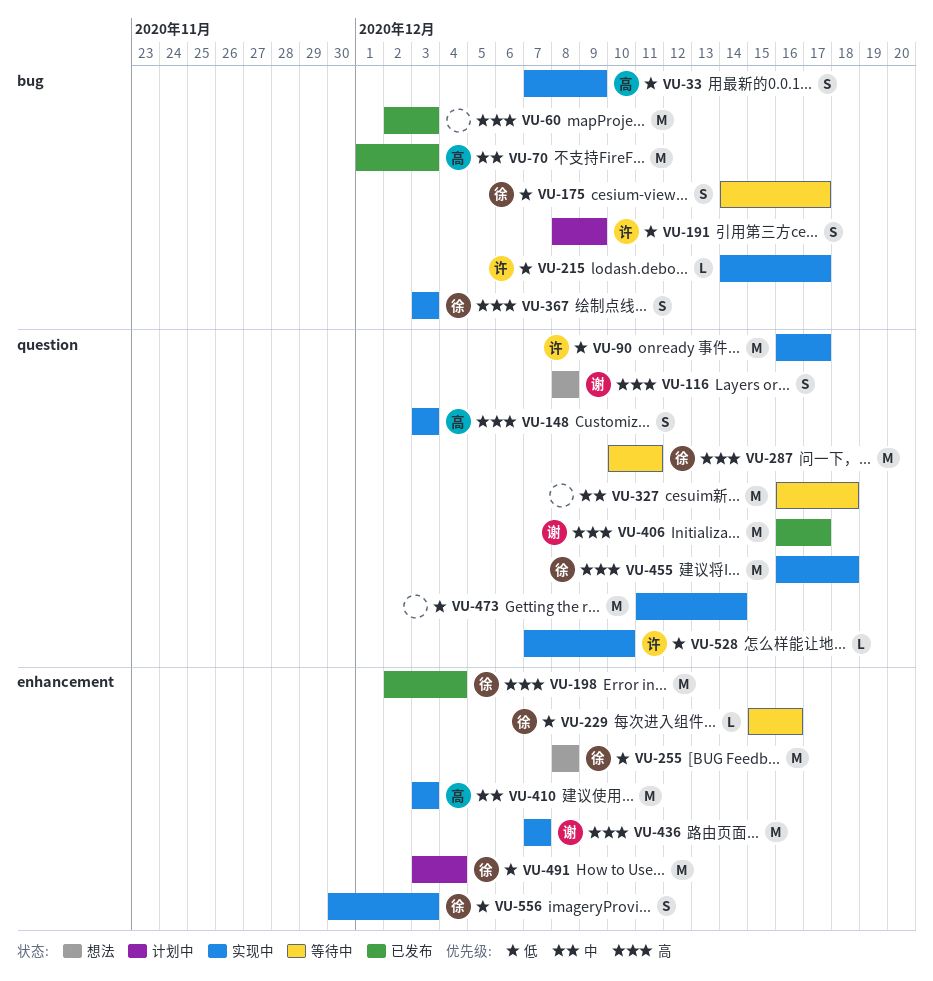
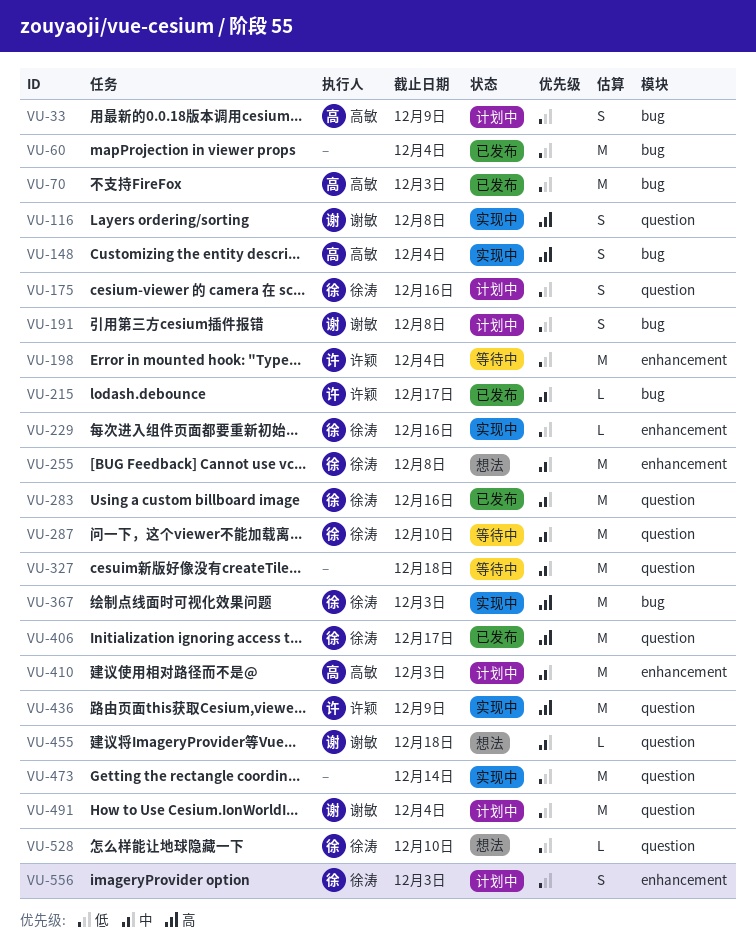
VU-33, status: 实现中 -> 计划中
VU-60, priority: 高 -> 低
VU-60, due: Dec 3 -> Dec 4
VU-70, priority: 中 -> 低
VU-90: present -> none
VU-116, status: 想法 -> 实现中
VU-148, label: question -> bug
VU-148, due: Dec 3 -> Dec 4
VU-175, status: 等待中 -> 计划中
VU-175, label: bug -> question
VU-175, due: Dec 17 -> Dec 16
VU-191, owner: 许颖 -> 谢敏
VU-191, due: Dec 9 -> Dec 8
VU-198, status: 已发布 -> 等待中
VU-198, owner: 徐涛 -> 许颖
VU-198, priority: 高 -> 低
VU-215, status: 实现中 -> 已发布
VU-215, priority: 低 -> 中
VU-229, status: 等待中 -> 实现中
VU-255, priority: 低 -> 中
VU-283: none -> present
VU-287, priority: 高 -> 中
VU-287, due: Dec 11 -> Dec 10
VU-367, estimate: S -> M
VU-406, owner: 谢敏 -> 徐涛
VU-410, status: 实现中 -> 计划中
VU-436, owner: 谢敏 -> 许颖
VU-436, label: enhancement -> question
VU-436, due: Dec 7 -> Dec 9
VU-455, status: 实现中 -> 想法
VU-455, owner: 徐涛 -> 谢敏
VU-455, priority: 高 -> 中
VU-455, estimate: M -> L
VU-491, owner: 徐涛 -> 谢敏
VU-491, label: enhancement -> question
VU-528, status: 实现中 -> 想法
VU-528, owner: 许颖 -> 徐涛
VU-556, status: 实现中 -> 计划中

